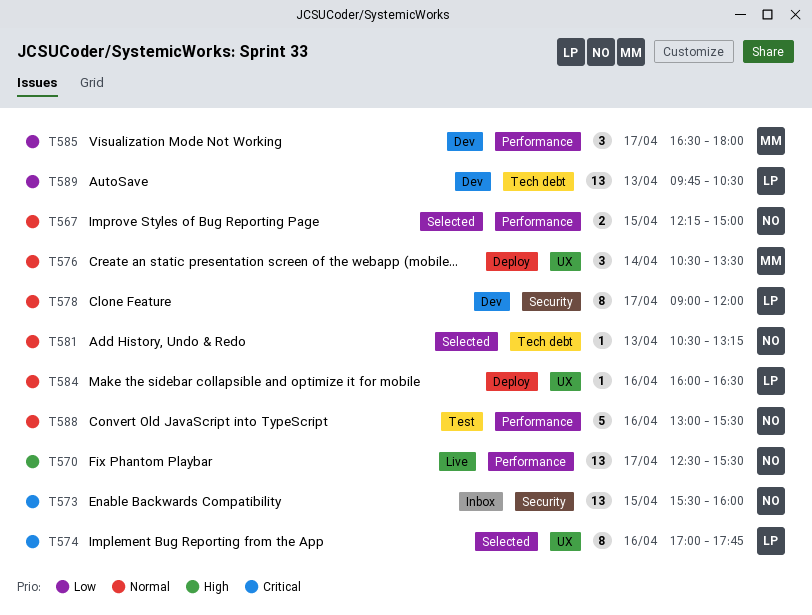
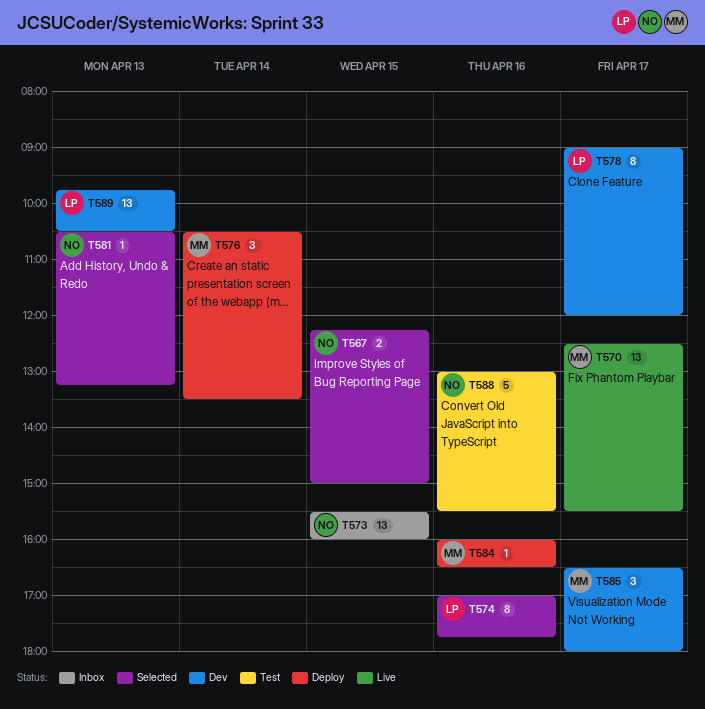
T570, owner: NO -> MM
T584, owner: LP -> MM

